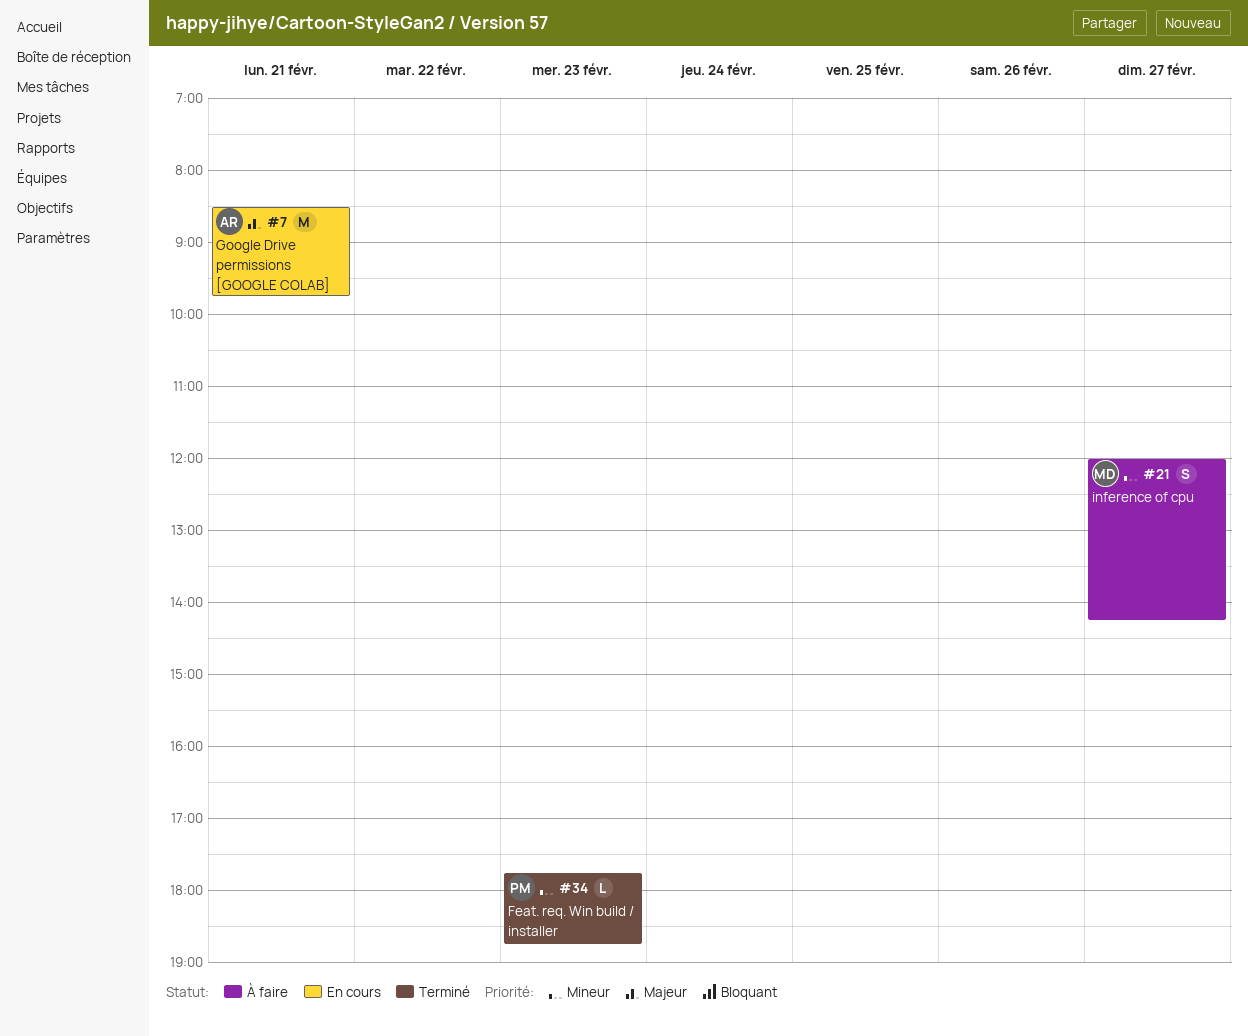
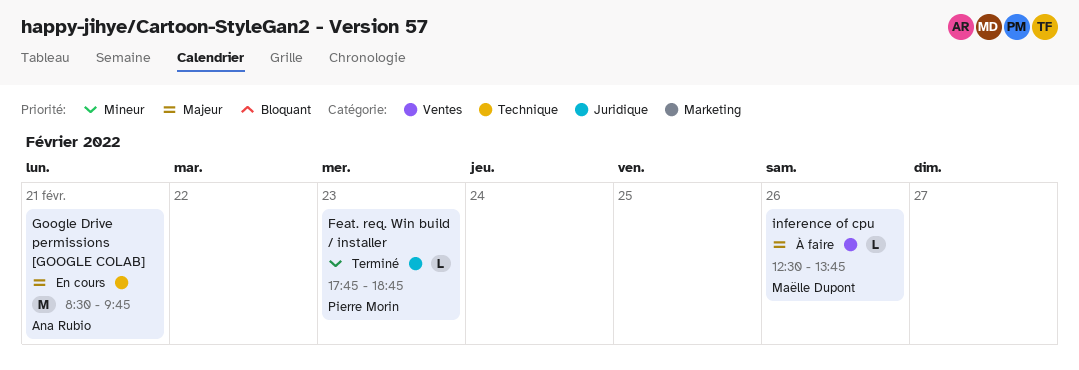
inference of cpu, priority: Mineur -> Majeur
inference of cpu, estimate: S -> L
inference of cpu, day: Feb 27 -> Feb 26
inference of cpu, begins: 12:00 -> 12:30
inference of cpu, ends: 14:15 -> 13:45

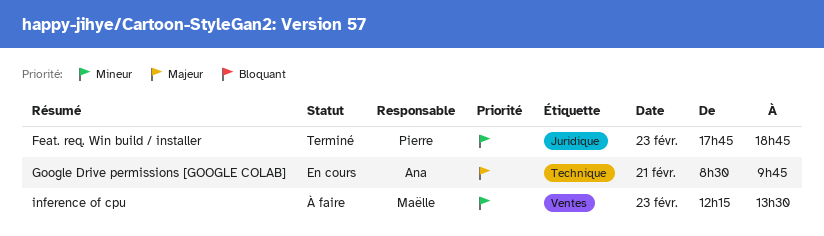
inference of cpu, priority: Majeur -> Mineur
inference of cpu, day: Feb 26 -> Feb 23
inference of cpu, begins: 12:30 -> 12:15
inference of cpu, ends: 13:45 -> 13:30

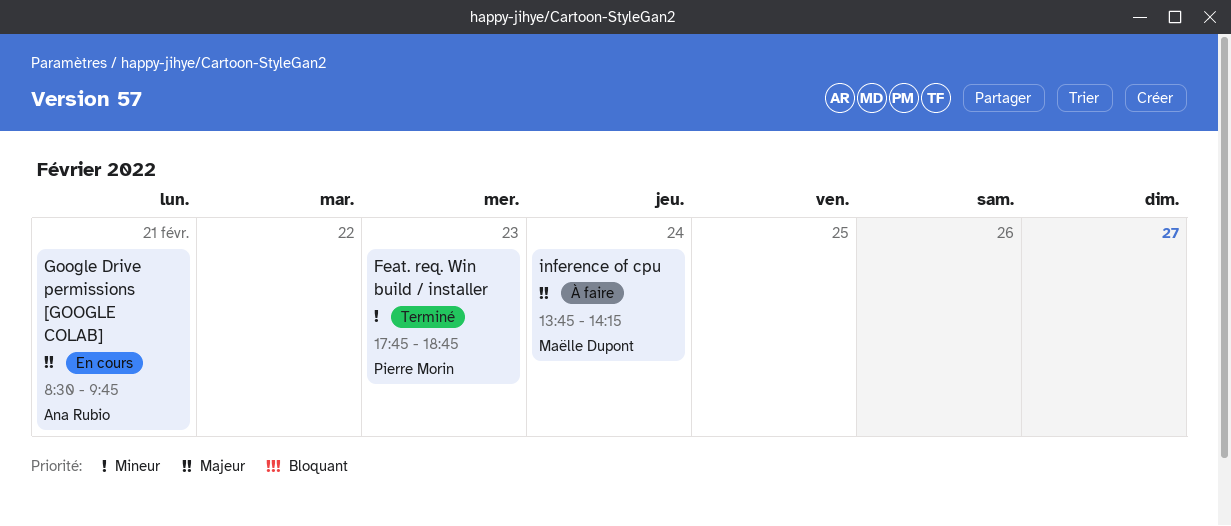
inference of cpu, priority: Mineur -> Majeur
inference of cpu, day: Feb 23 -> Feb 24
inference of cpu, begins: 12:15 -> 13:45
inference of cpu, ends: 13:30 -> 14:15

